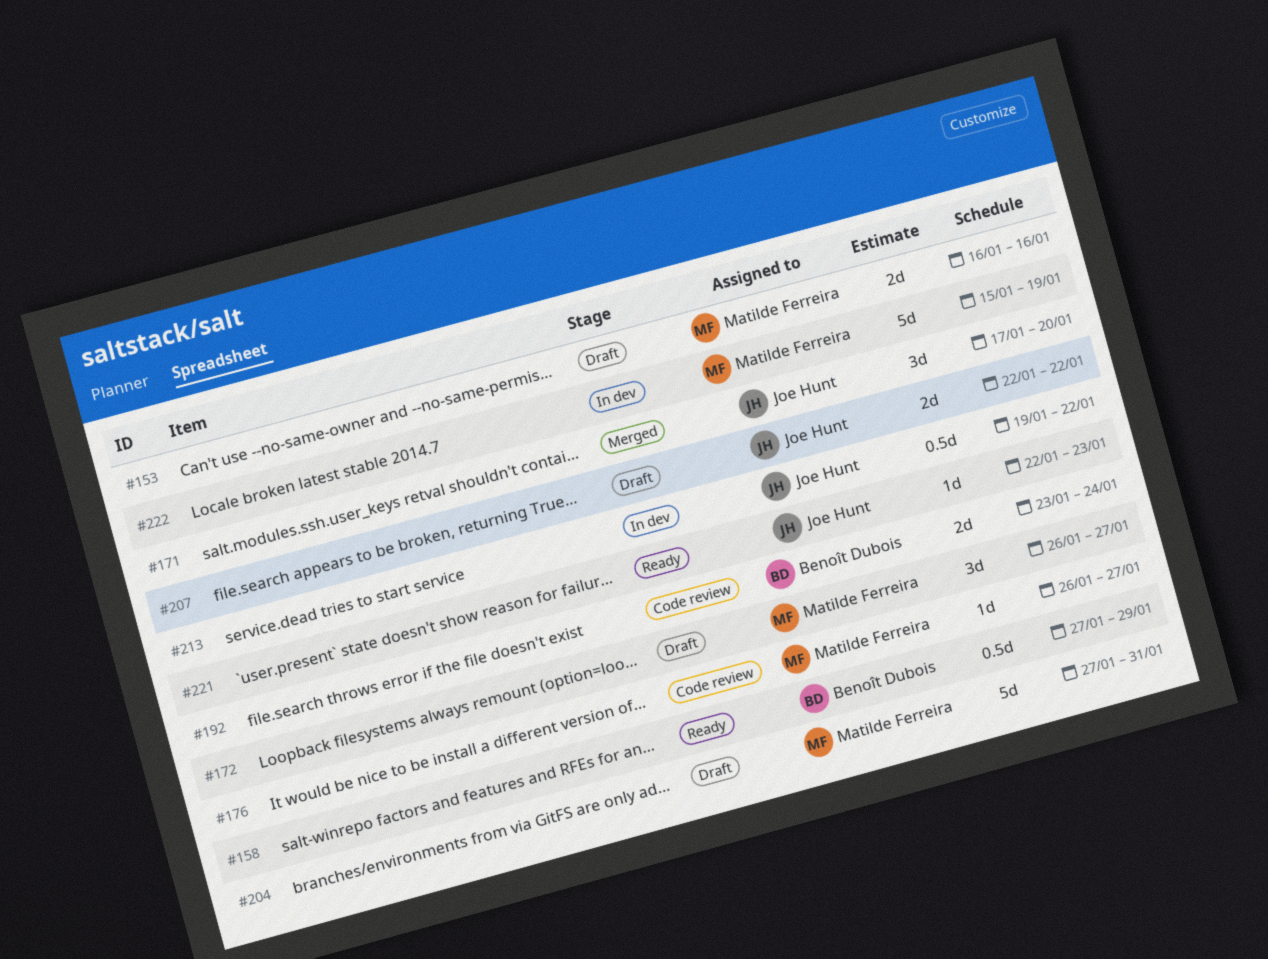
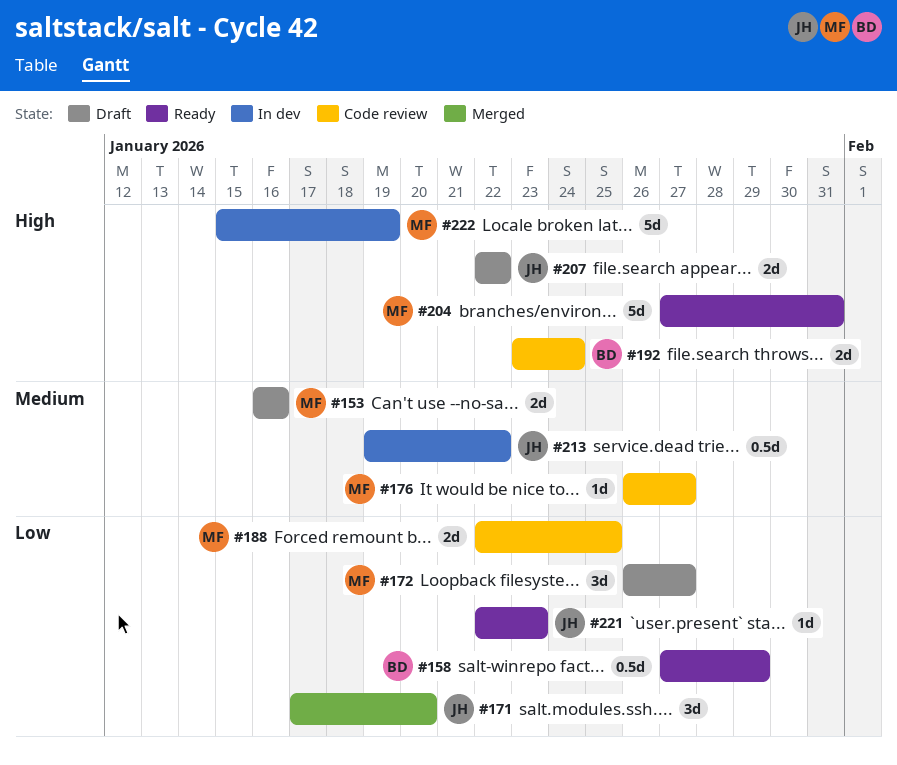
#188: none -> present
#204, status: Draft -> Ready

